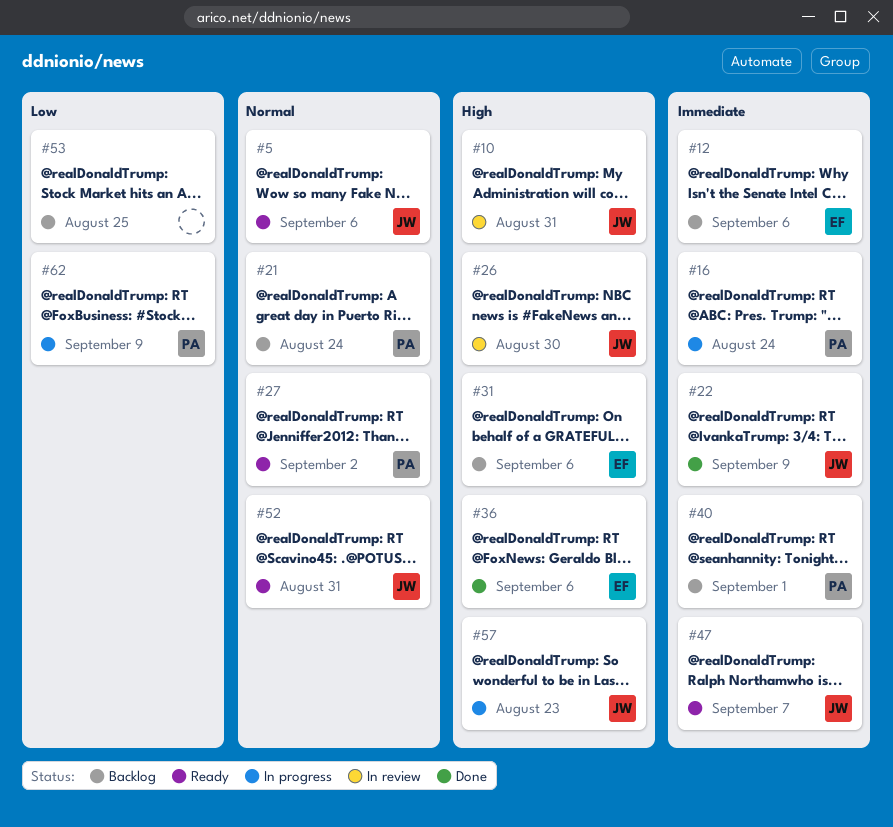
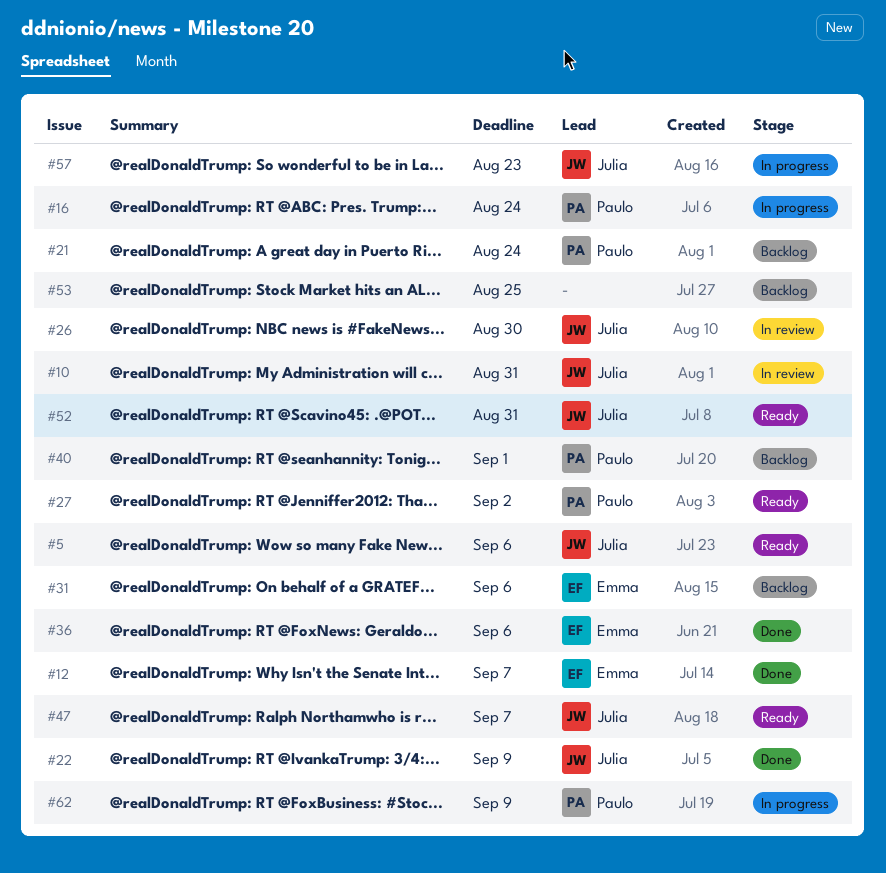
#12, status: Backlog -> Done
#12, due: Sep 6 -> Sep 7

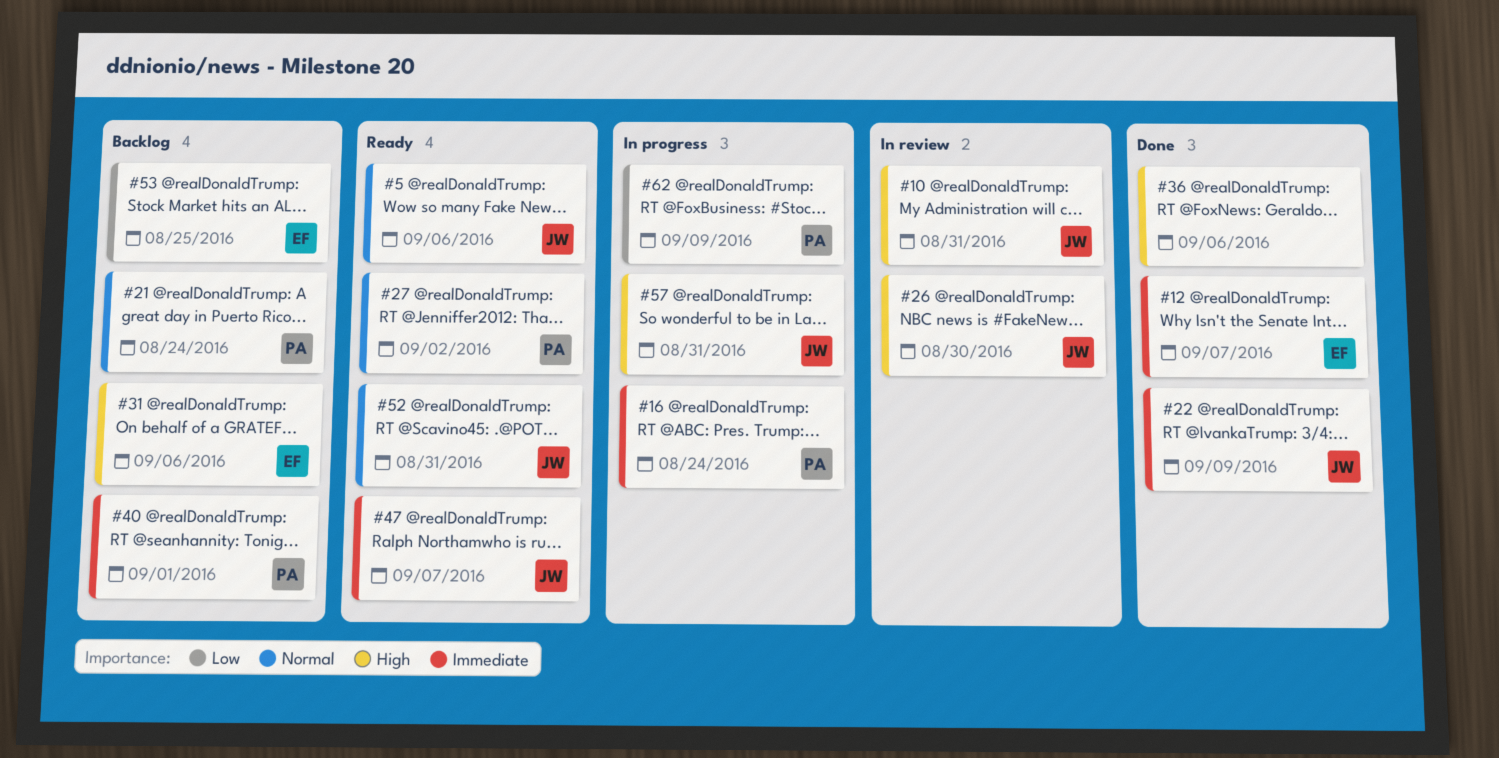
#36, owner: Emma -> none
#53, owner: none -> Emma
#57, due: Aug 23 -> Aug 31

